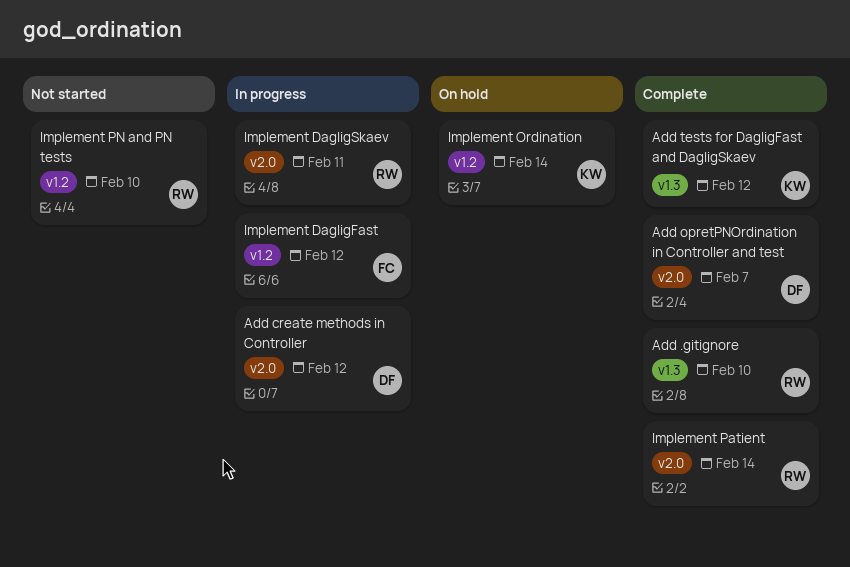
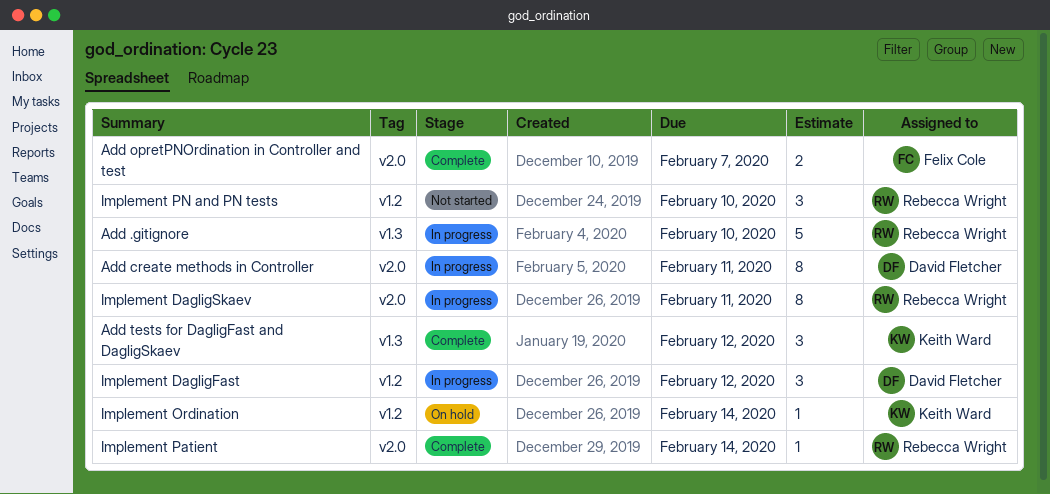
Add .gitignore, status: Complete -> In progress
Add create methods in Controller, due: Feb 12 -> Feb 11
Add opretPNOrdination in Controller and test, owner: David Fletcher -> Felix Cole
Implement DagligFast, owner: Felix Cole -> David Fletcher

